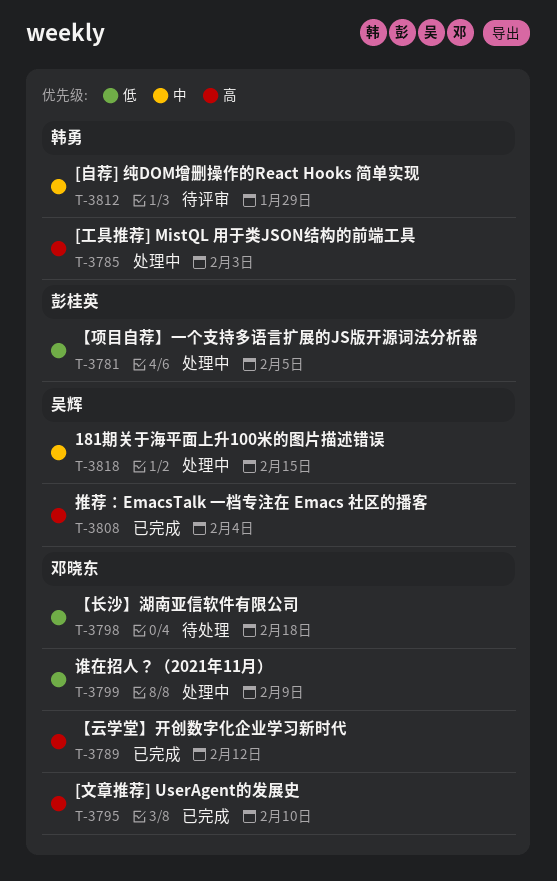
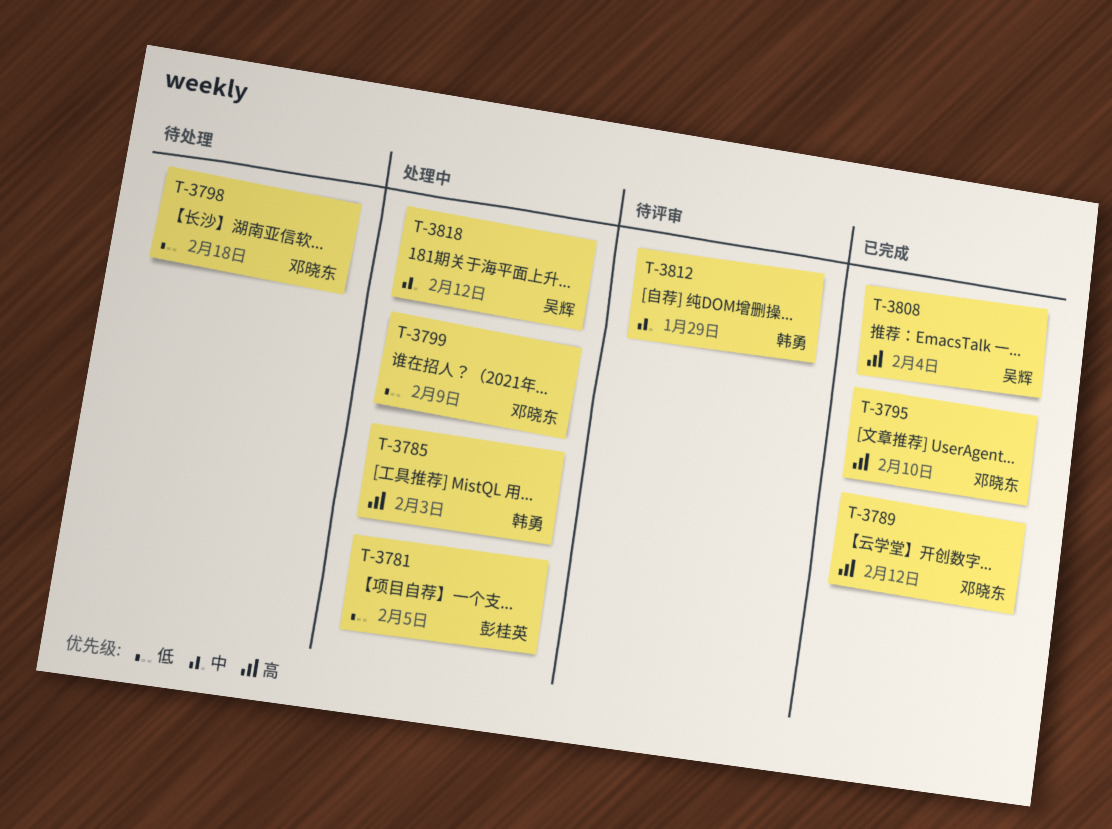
T-3818, due: Feb 15 -> Feb 12

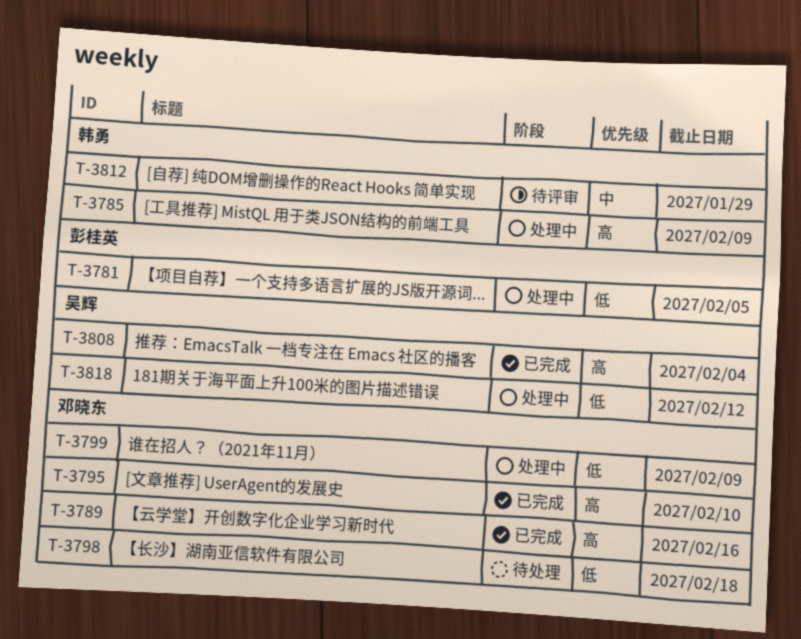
T-3785, due: Feb 3 -> Feb 9
T-3789, due: Feb 12 -> Feb 16
T-3818, priority: 中 -> 低

